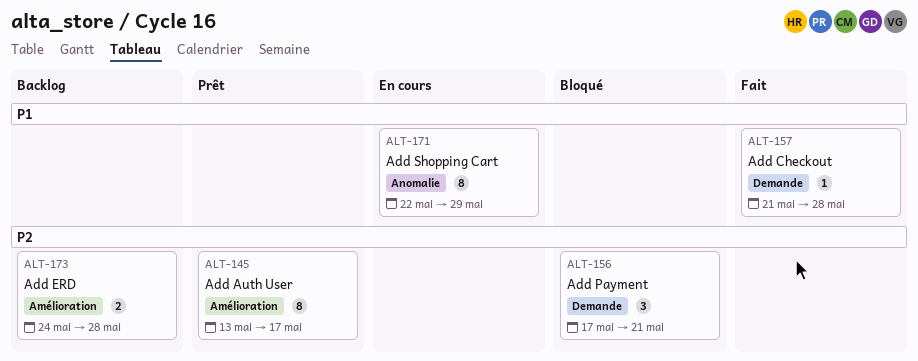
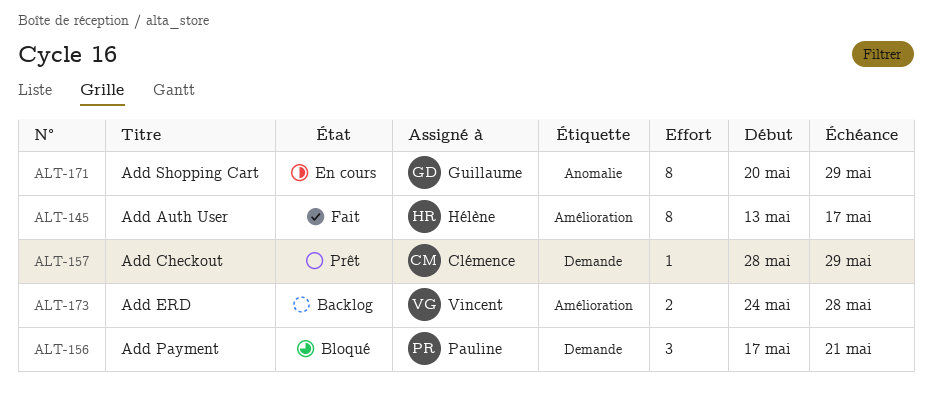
ALT-145, status: Prêt -> Fait
ALT-157, status: Fait -> Prêt
ALT-157, start: May 21 -> May 28
ALT-157, due: May 28 -> May 29
ALT-171, start: May 22 -> May 20

